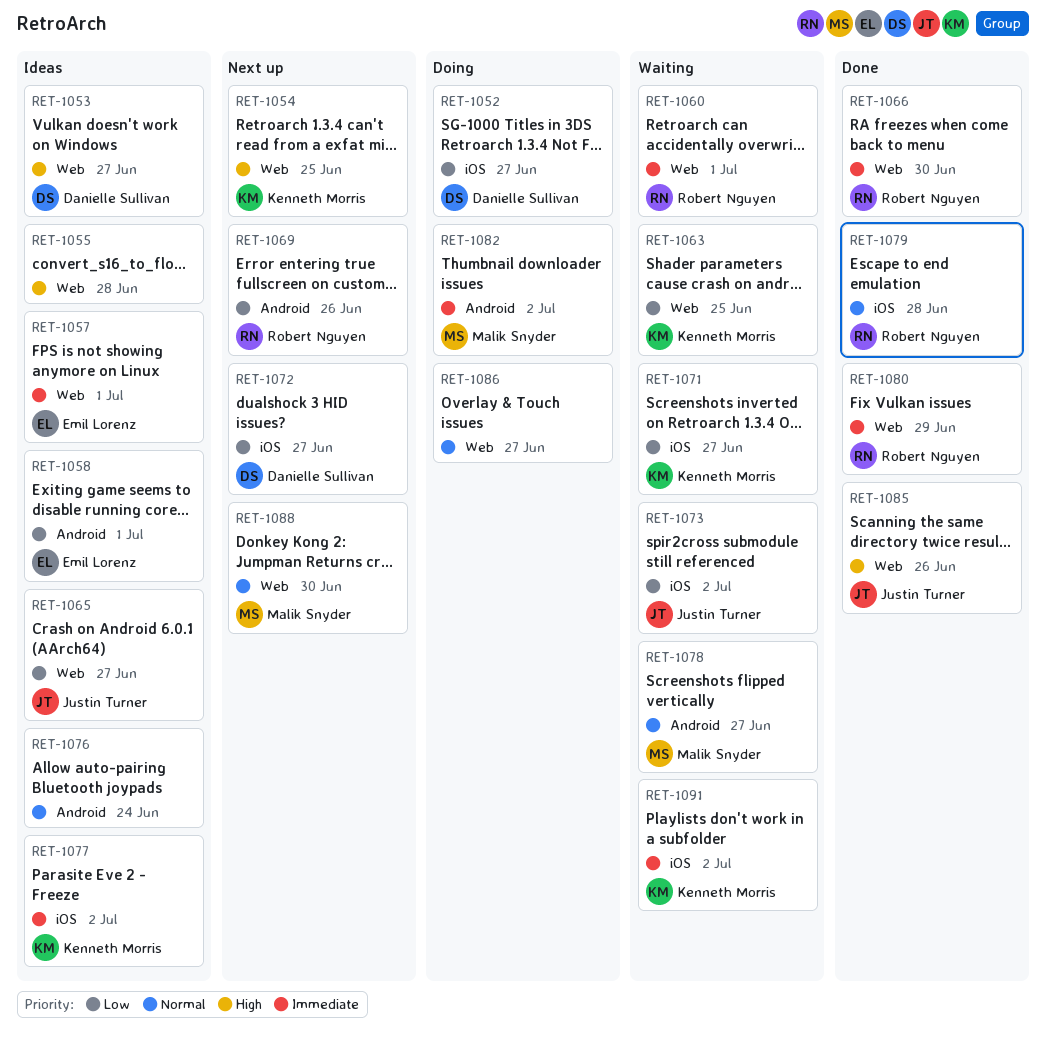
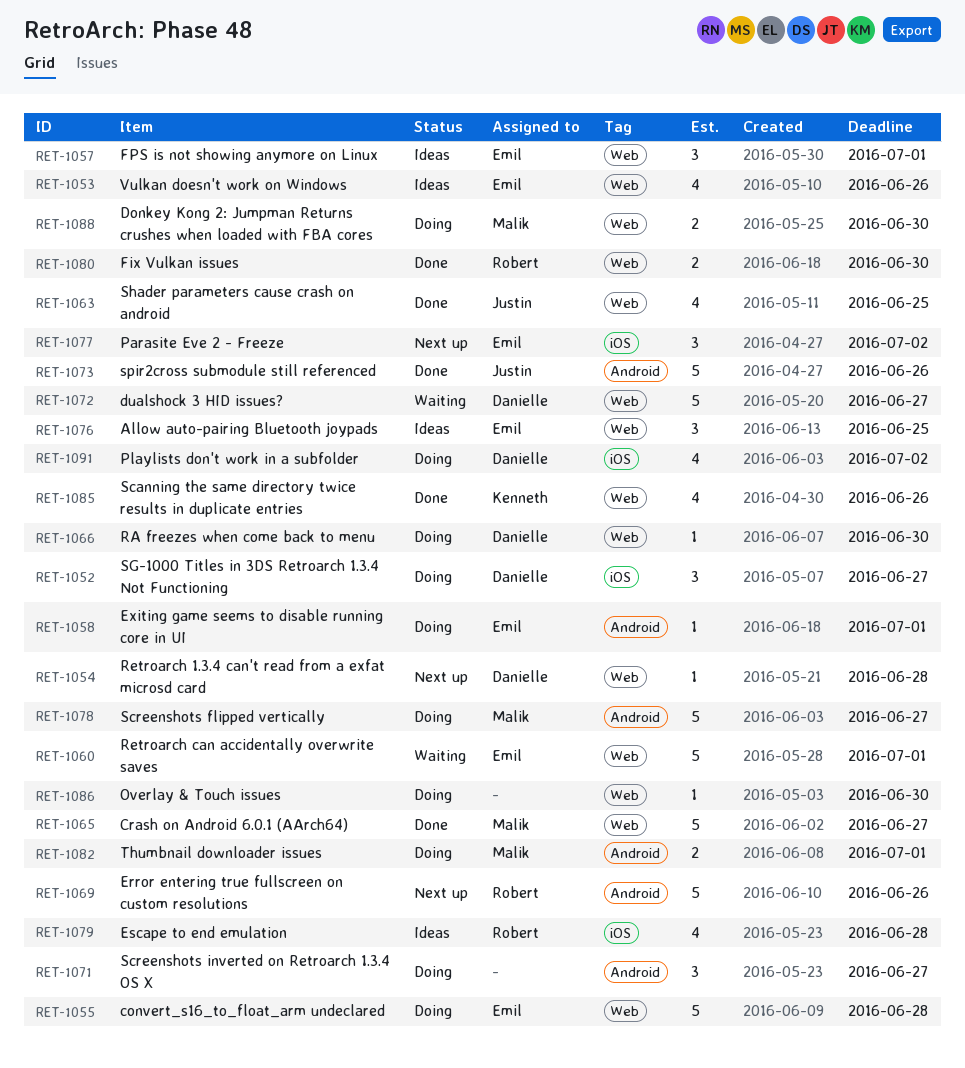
RET-1053, owner: Danielle Sullivan -> Emil Lorenz
RET-1053, due: Jun 27 -> Jun 26
RET-1054, owner: Kenneth Morris -> Danielle Sullivan
RET-1054, due: Jun 25 -> Jun 28
RET-1055, status: Ideas -> Doing
RET-1055, owner: none -> Emil Lorenz
RET-1058, status: Ideas -> Doing
RET-1060, owner: Robert Nguyen -> Emil Lorenz
RET-1063, status: Waiting -> Done
RET-1063, owner: Kenneth Morris -> Justin Turner
RET-1065, status: Ideas -> Done
RET-1065, owner: Justin Turner -> Malik Snyder
RET-1066, status: Done -> Doing
RET-1066, owner: Robert Nguyen -> Danielle Sullivan
RET-1071, status: Waiting -> Doing
RET-1071, owner: Kenneth Morris -> none
RET-1071, label: iOS -> Android
RET-1072, status: Next up -> Waiting
RET-1072, label: iOS -> Web
RET-1073, status: Waiting -> Done
RET-1073, label: iOS -> Android
RET-1073, due: Jul 2 -> Jun 26
RET-1076, owner: none -> Emil Lorenz
RET-1076, label: Android -> Web
RET-1076, due: Jun 24 -> Jun 25
RET-1077, status: Ideas -> Next up
RET-1077, owner: Kenneth Morris -> Emil Lorenz
RET-1078, status: Waiting -> Doing
RET-1079, status: Done -> Ideas
RET-1080, due: Jun 29 -> Jun 30
RET-1082, due: Jul 2 -> Jul 1
RET-1085, owner: Justin Turner -> Kenneth Morris
RET-1086, due: Jun 27 -> Jun 30
RET-1088, status: Next up -> Doing
RET-1091, status: Waiting -> Doing
RET-1091, owner: Kenneth Morris -> Danielle Sullivan

